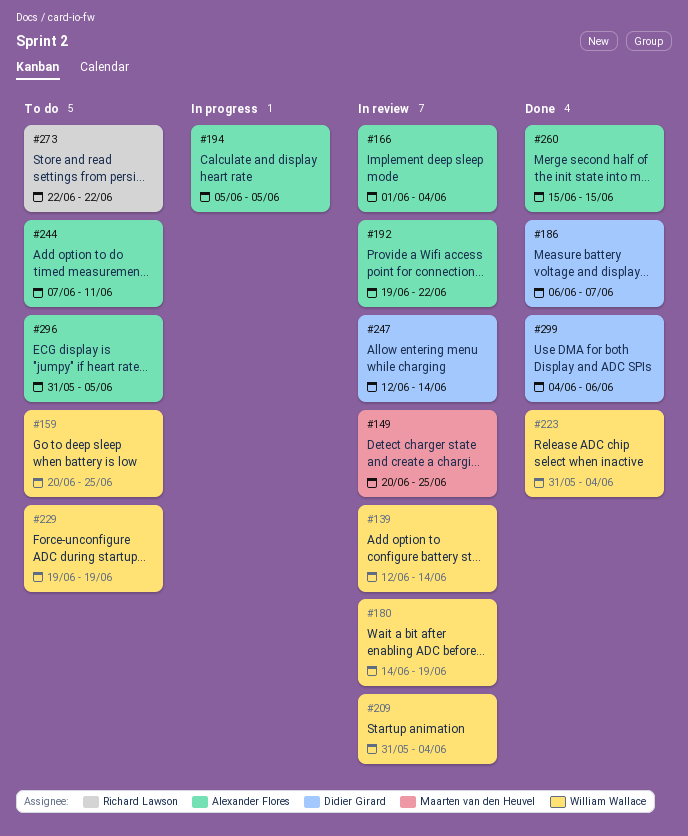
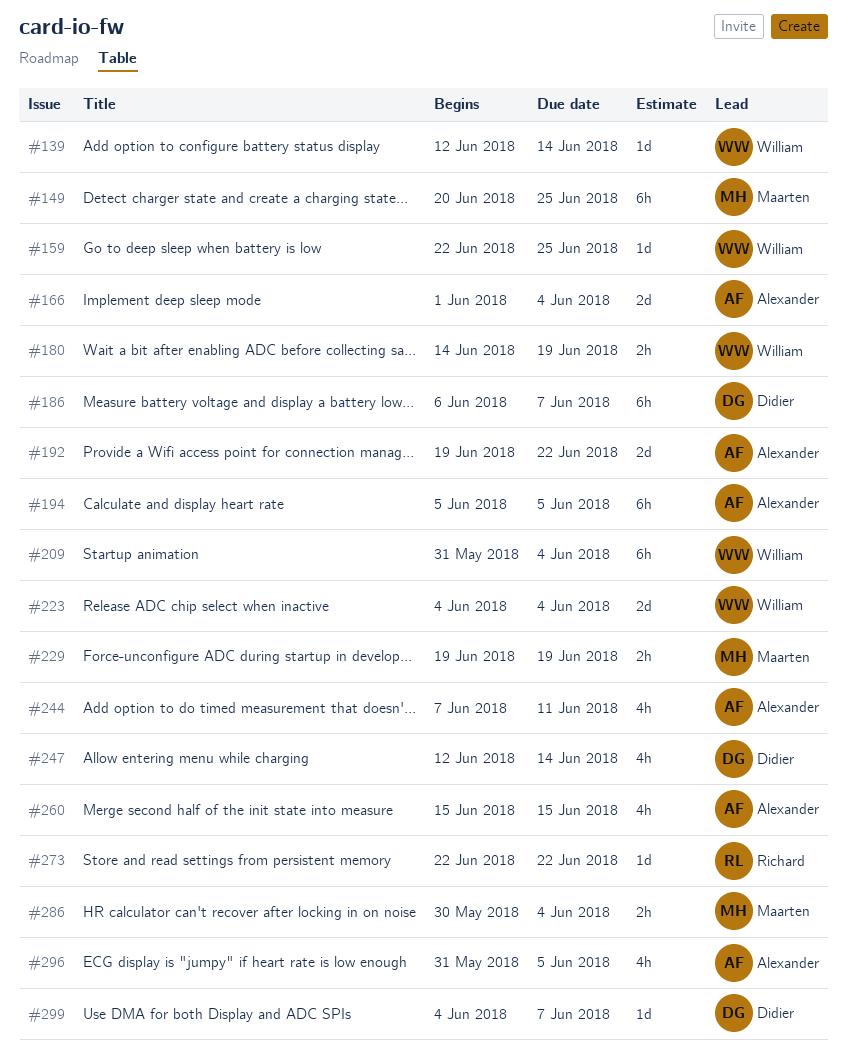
#159, start: Jun 20 -> Jun 22
#223, start: May 31 -> Jun 4
#229, owner: William Wallace -> Maarten van den Heuvel
#286: none -> present
#299, due: Jun 6 -> Jun 7

